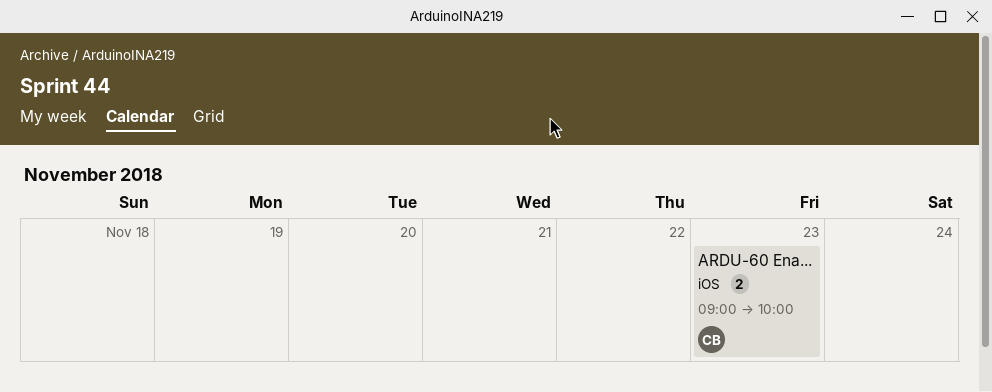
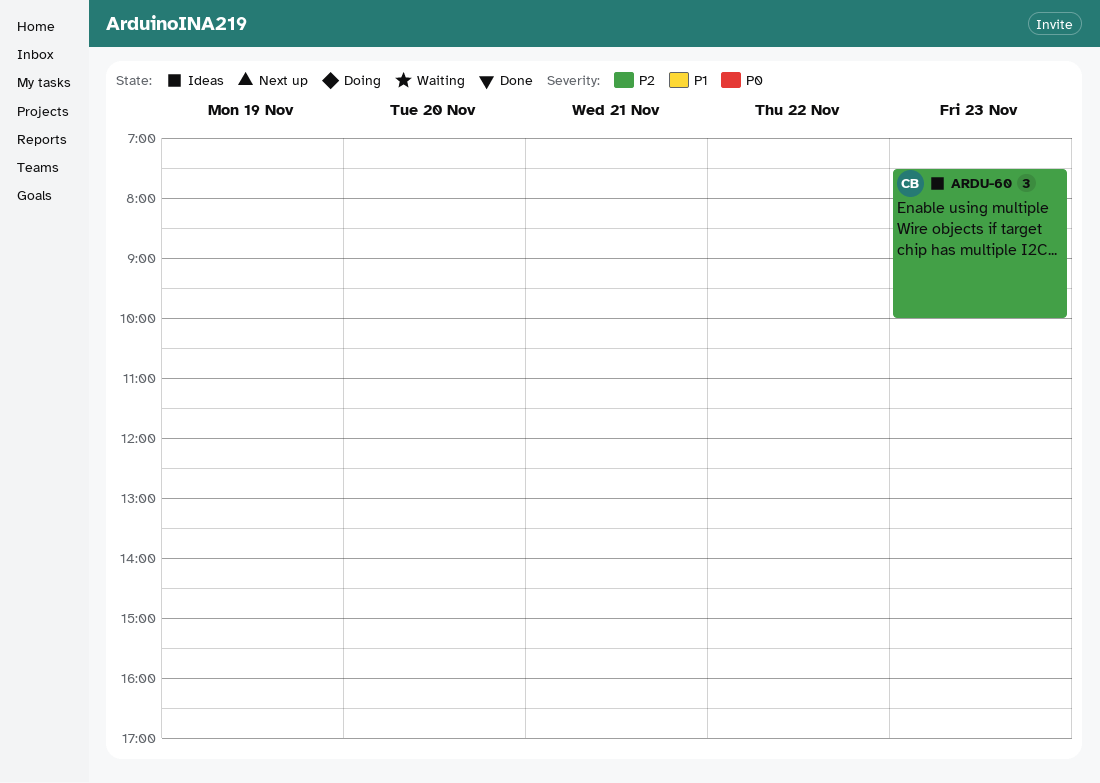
ARDU-60, estimate: 2 -> 3
ARDU-60, begins: 09:00 -> 07:30

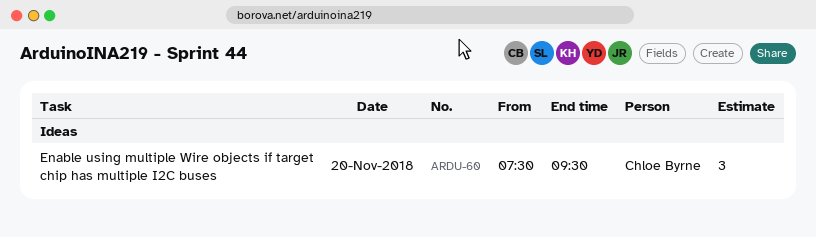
ARDU-60, day: Nov 23 -> Nov 20
ARDU-60, ends: 10:00 -> 09:30

